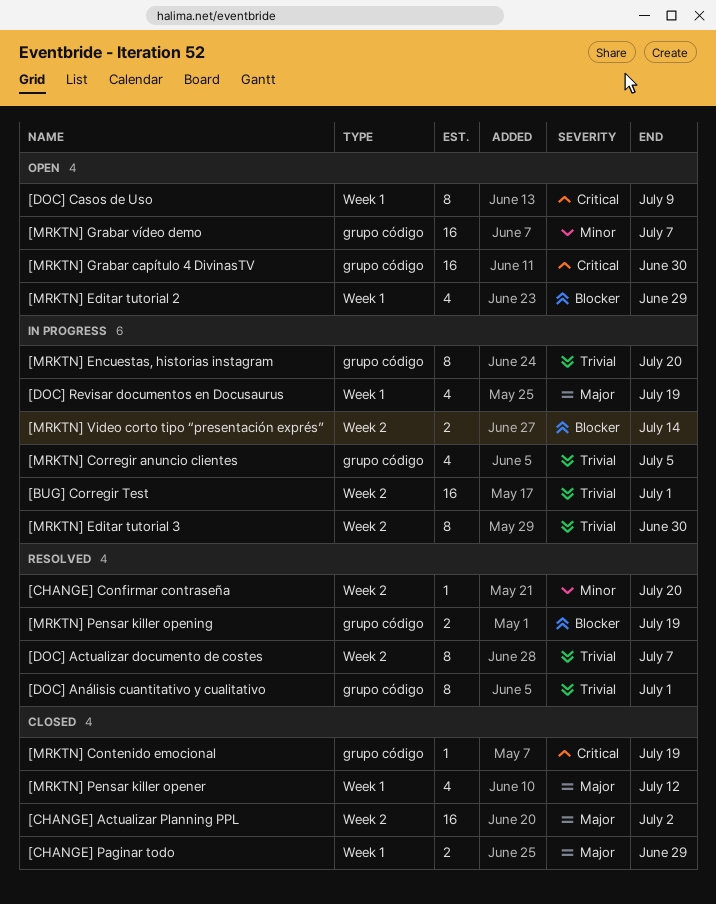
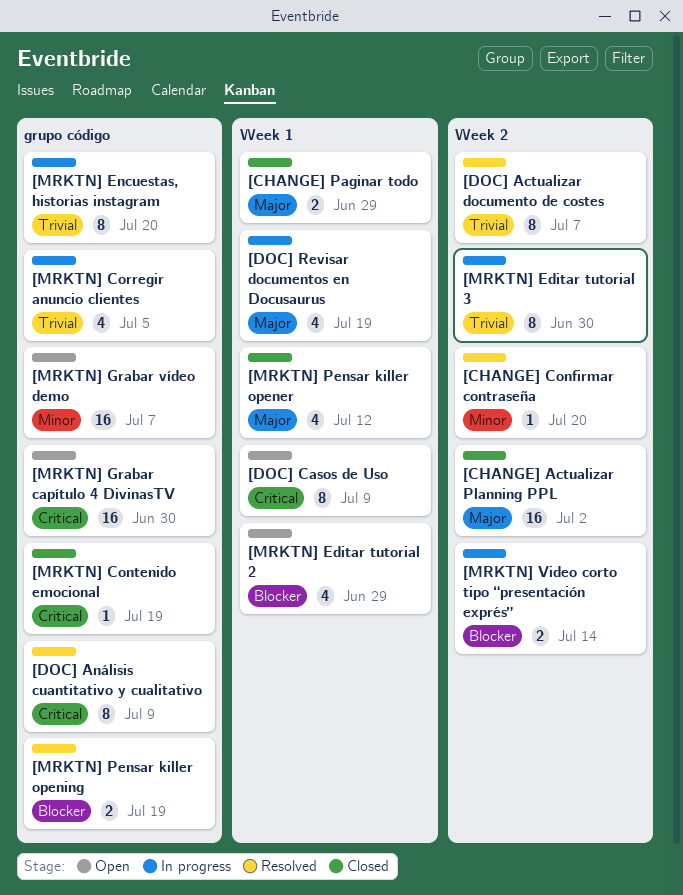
[BUG] Corregir Test: present -> none
[DOC] Análisis cuantitativo y cualitativo, priority: Trivial -> Critical
[DOC] Análisis cuantitativo y cualitativo, due: Jul 1 -> Jul 9

